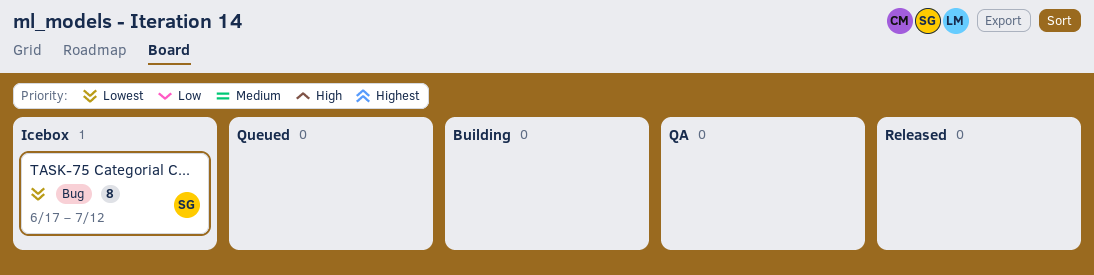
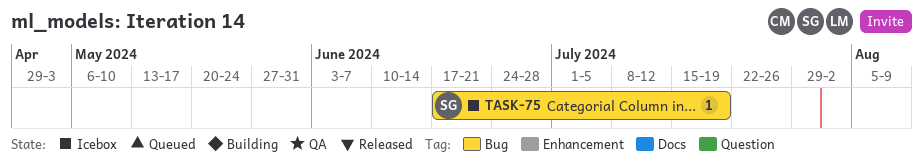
TASK-75, estimate: 8 -> 1
TASK-75, due: Jul 12 -> Jul 19

